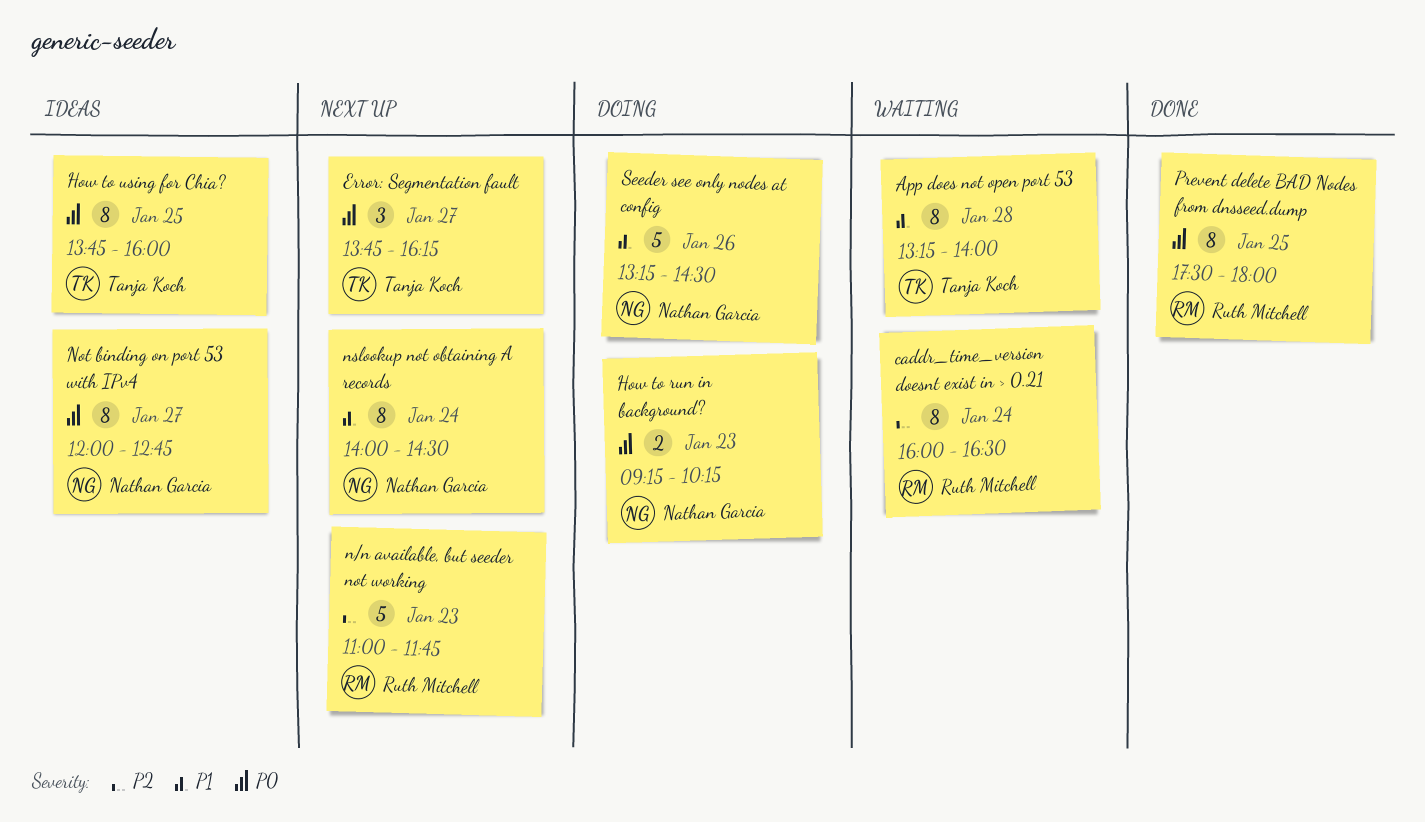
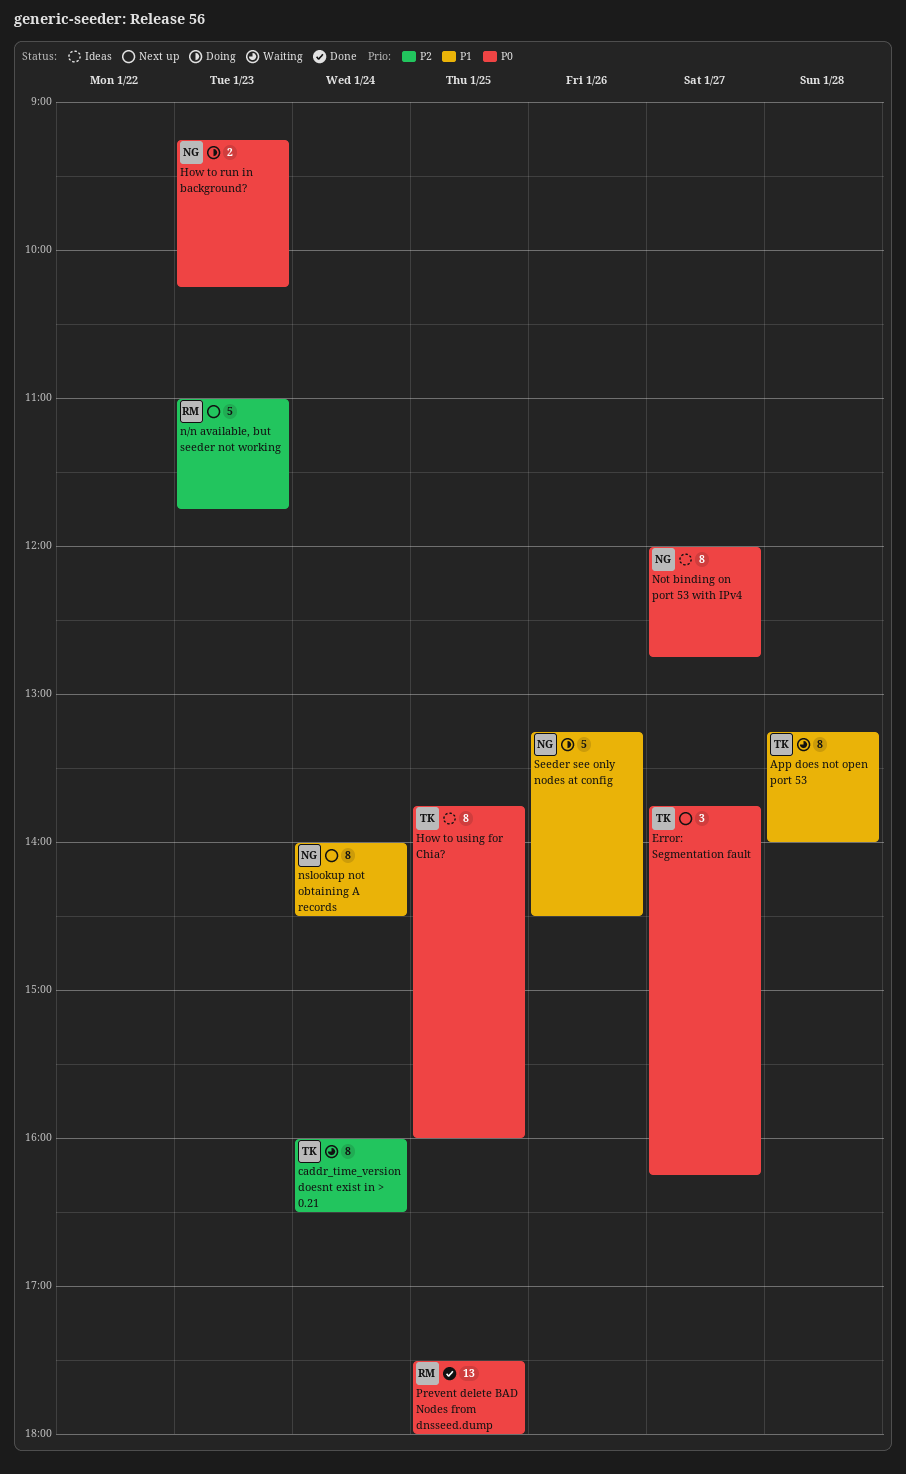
caddr_time_version doesnt exist in > 0.21, owner: Ruth Mitchell -> Tanja Koch
Prevent delete BAD Nodes from dnsseed.dump, estimate: 8 -> 13

